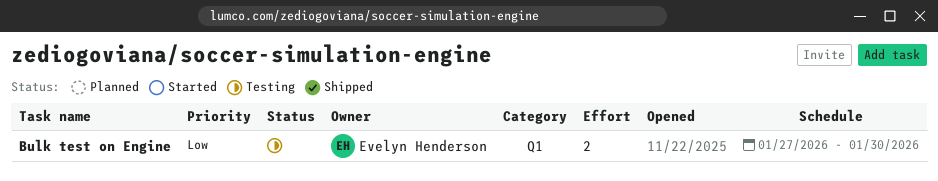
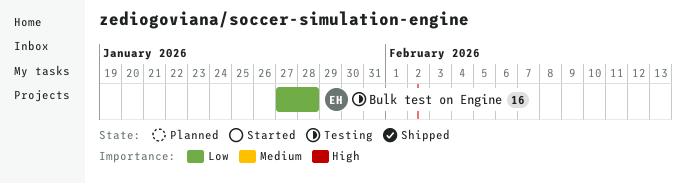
Bulk test on Engine, estimate: 2 -> 16
Bulk test on Engine, due: Jan 30 -> Jan 28

